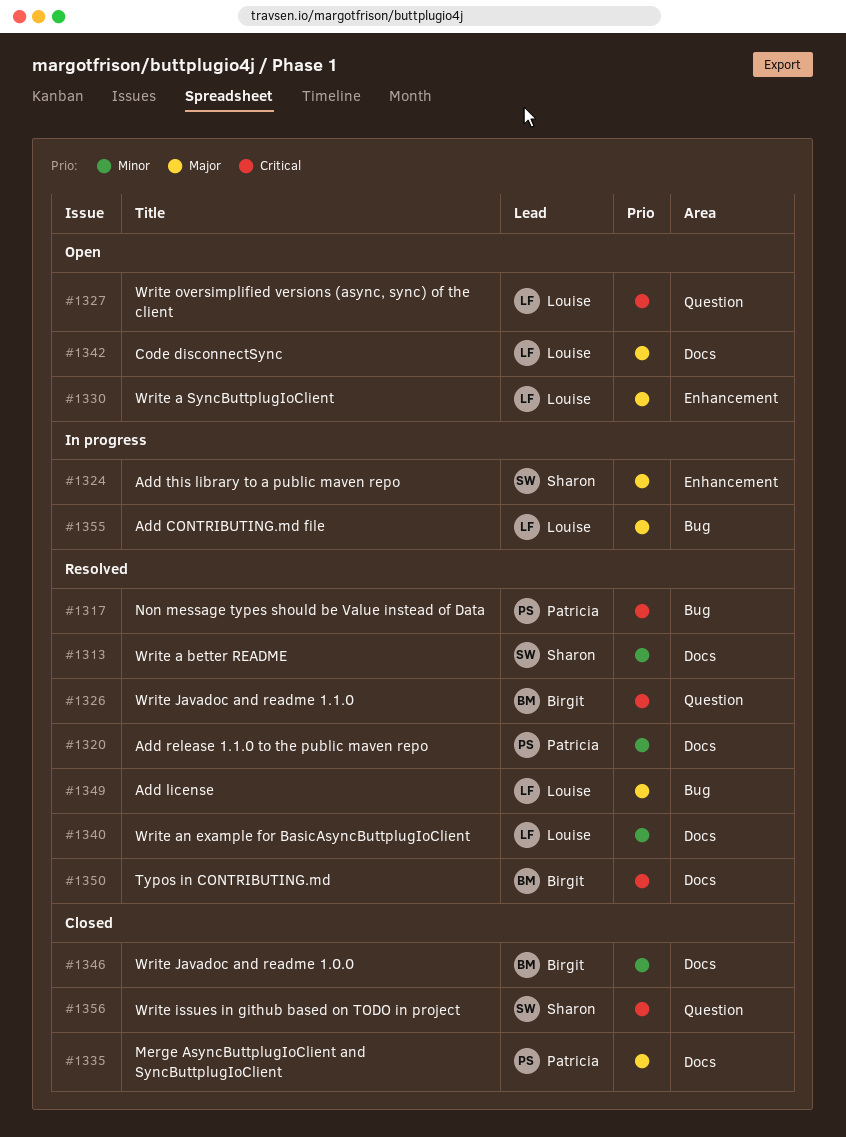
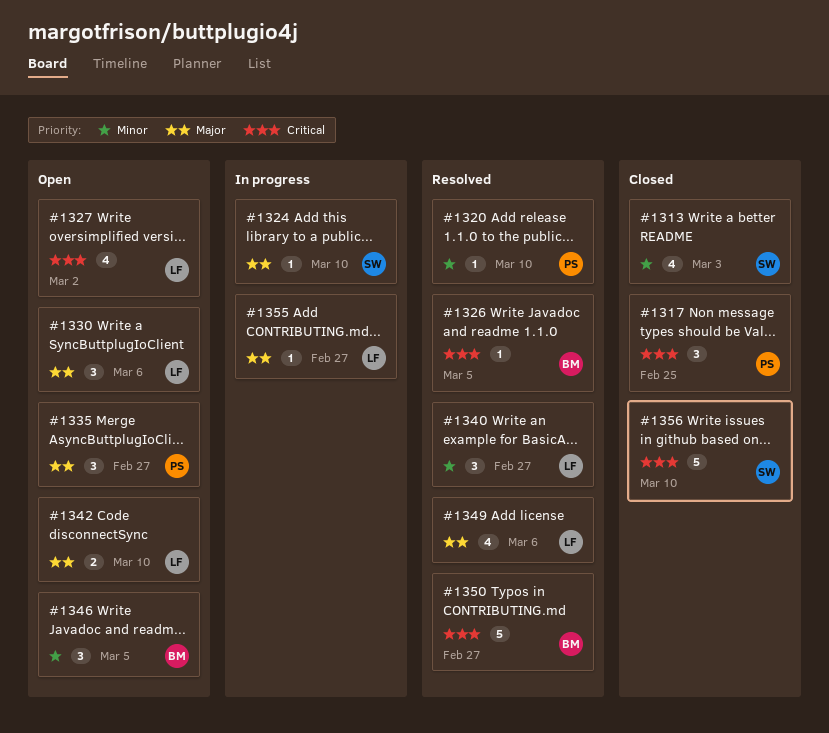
#1313, status: Resolved -> Closed
#1317, status: Resolved -> Closed
#1335, status: Closed -> Open
#1346, status: Closed -> Open

